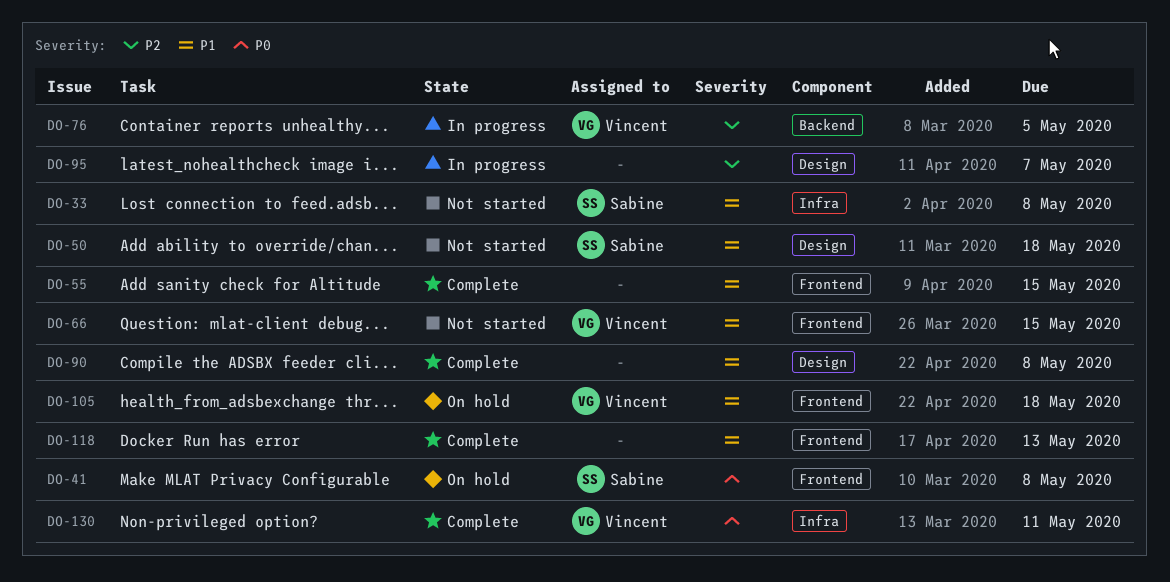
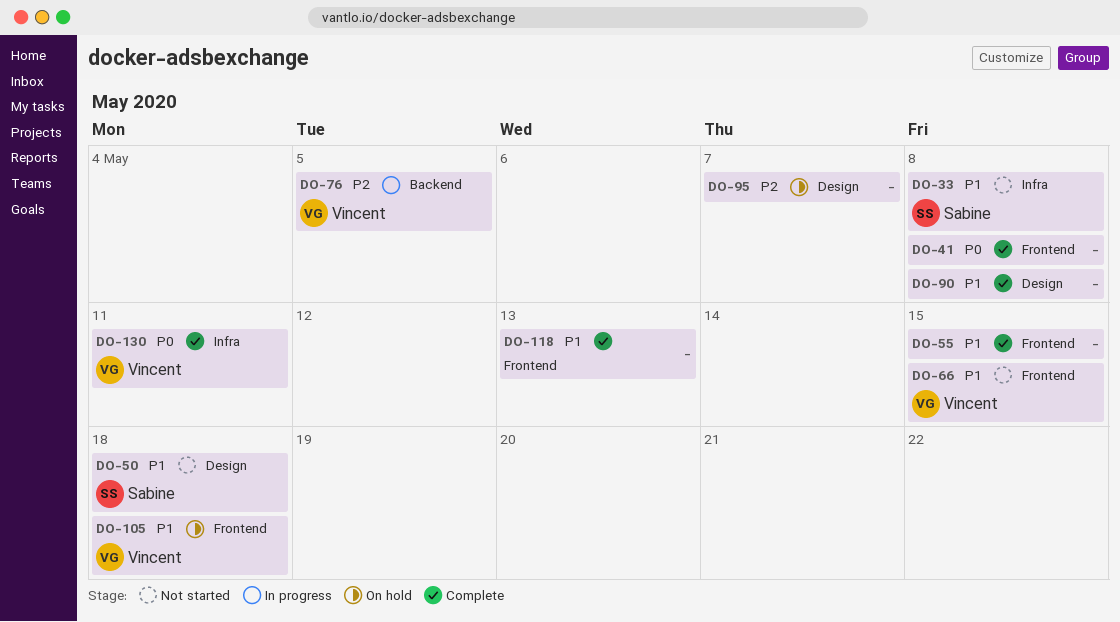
DO-41, status: On hold -> Complete
DO-41, owner: Sabine -> none
DO-95, status: In progress -> On hold

